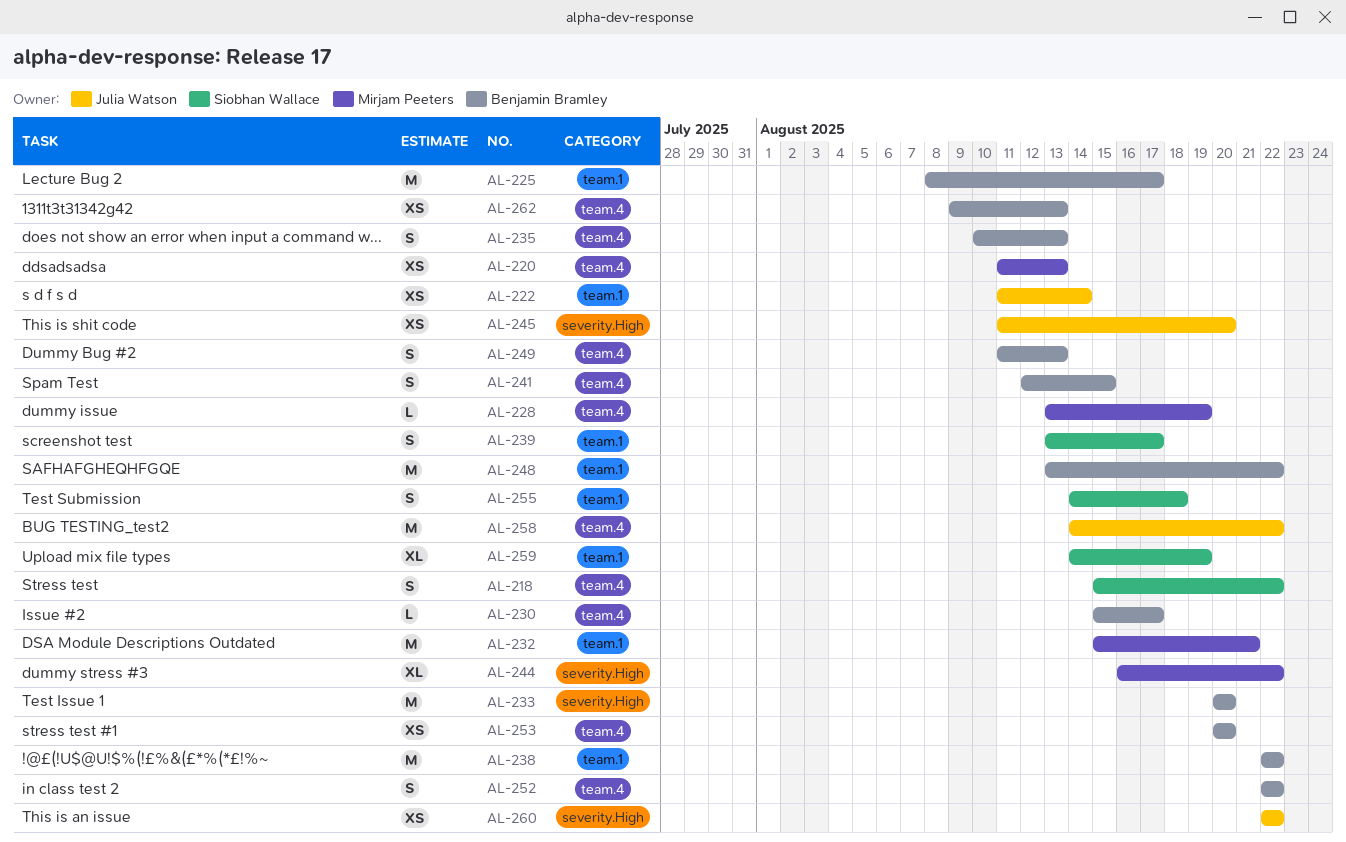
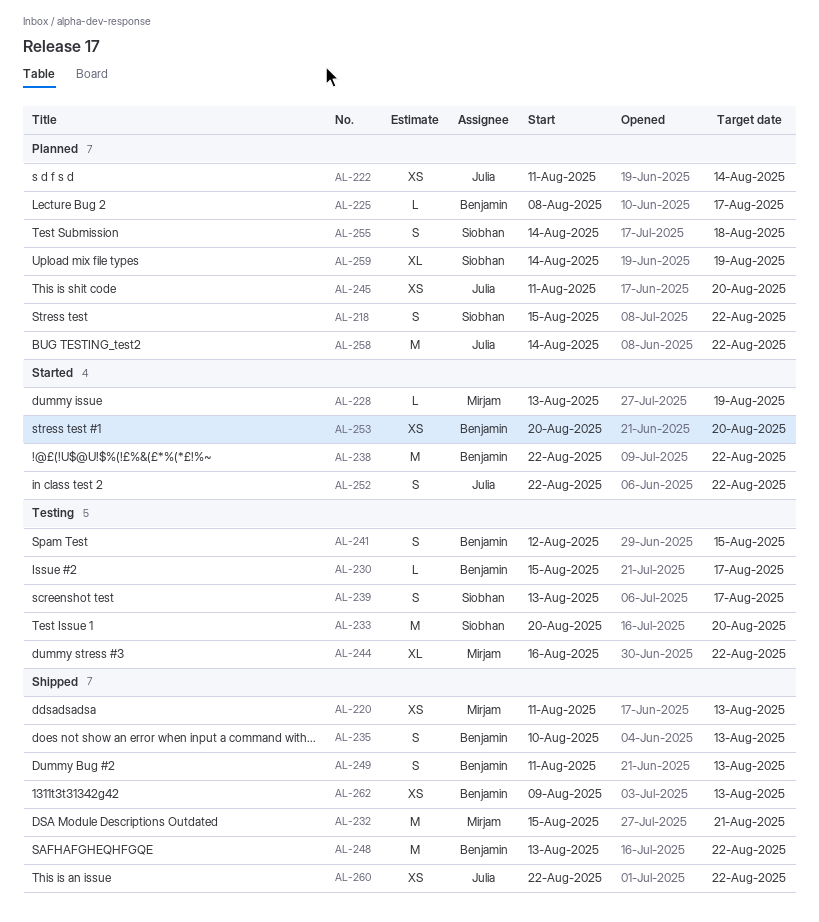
AL-225, estimate: M -> L
AL-233, owner: Benjamin Bramley -> Siobhan Wallace
AL-252, owner: Benjamin Bramley -> Julia Watson

